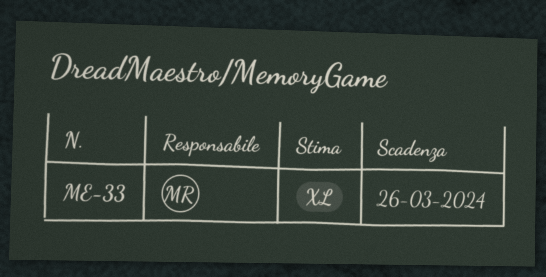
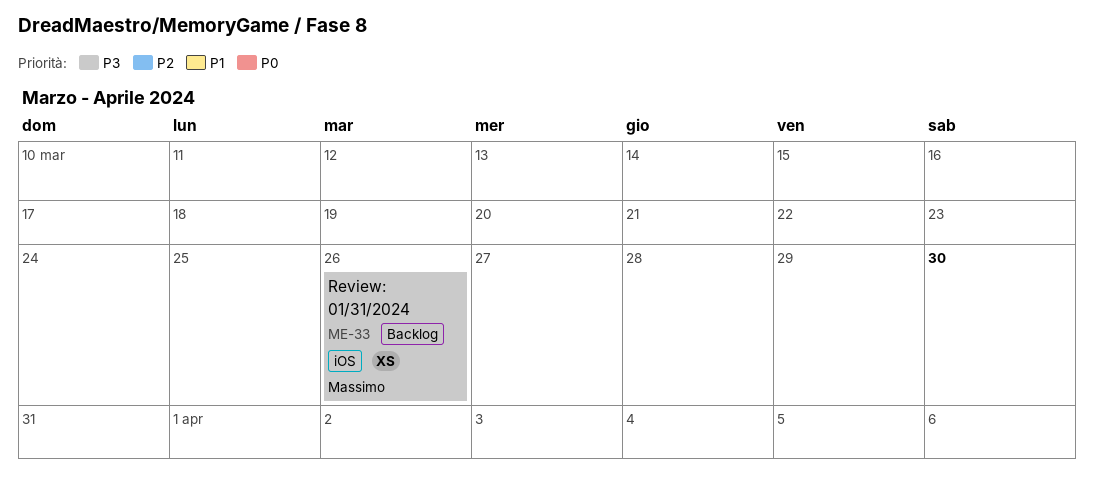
ME-33, estimate: XL -> XS

